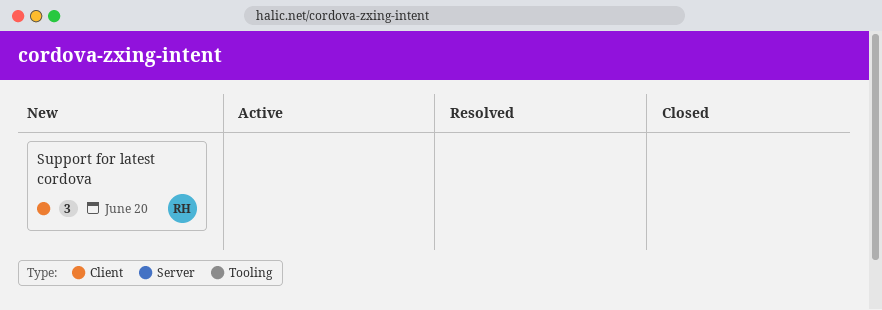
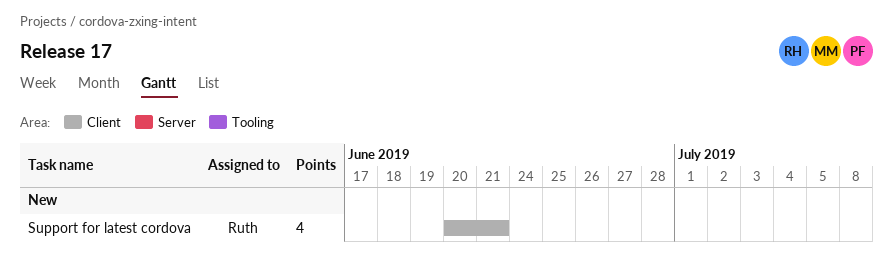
Support for latest cordova, estimate: 3 -> 4
Support for latest cordova, due: Jun 20 -> Jun 21

